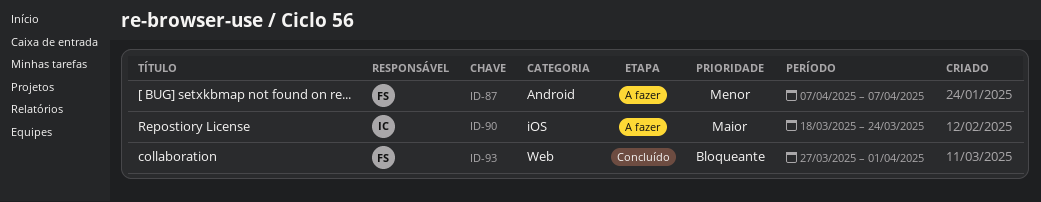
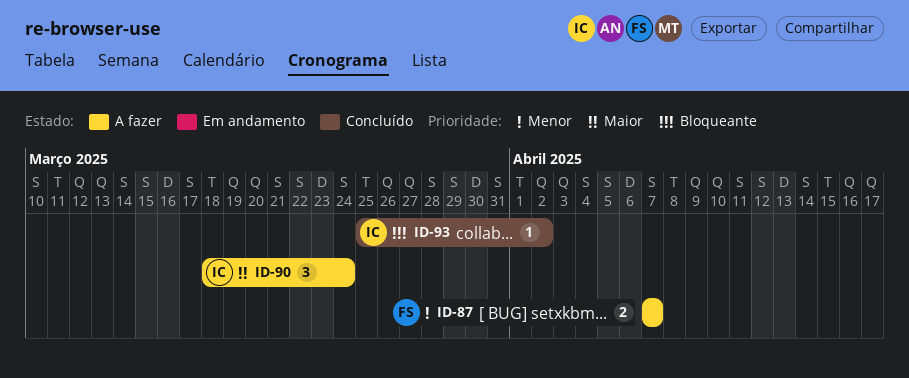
ID-93, owner: FS -> IC
ID-93, start: Mar 27 -> Mar 25
ID-93, due: Apr 1 -> Apr 2

